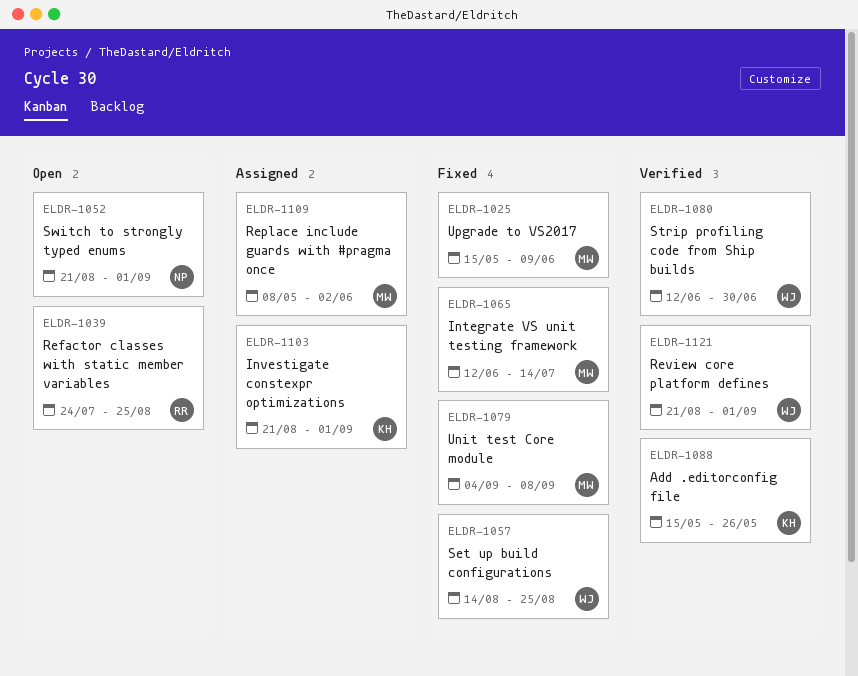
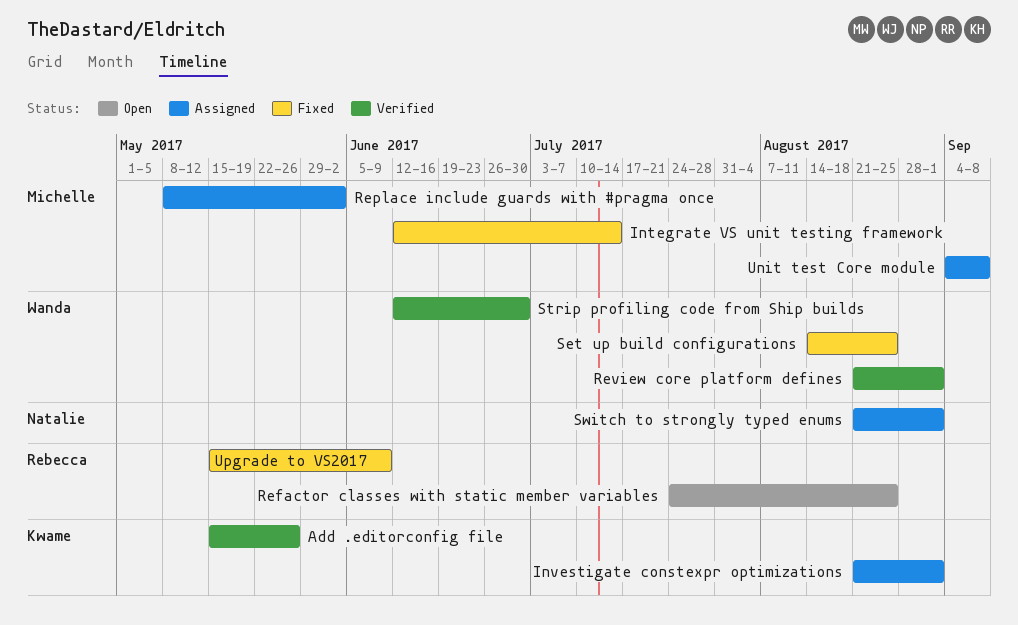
Switch to strongly typed enums, status: Open -> Assigned
Unit test Core module, status: Fixed -> Assigned
Upgrade to VS2017, owner: Michelle -> Rebecca

